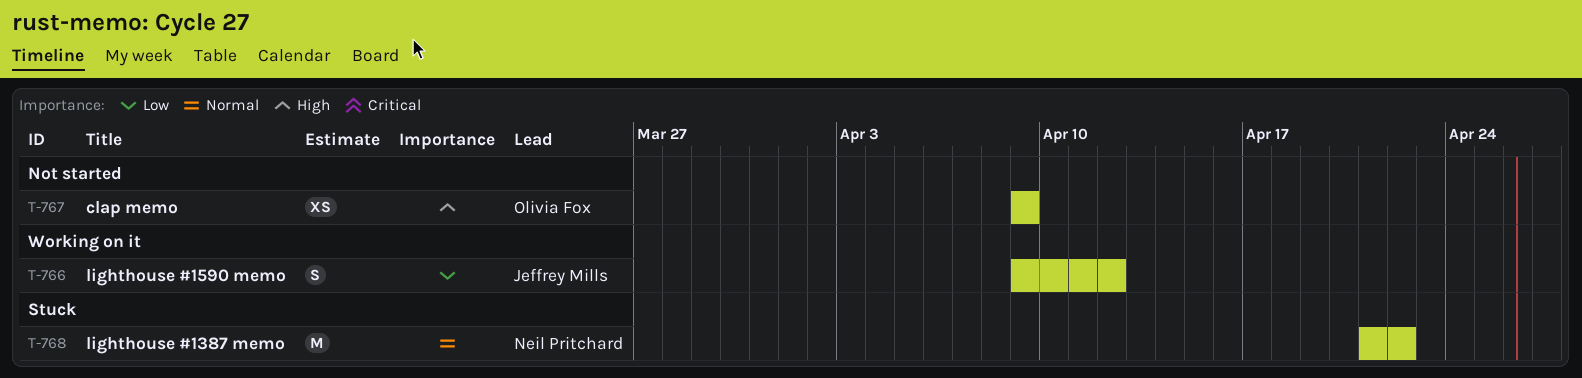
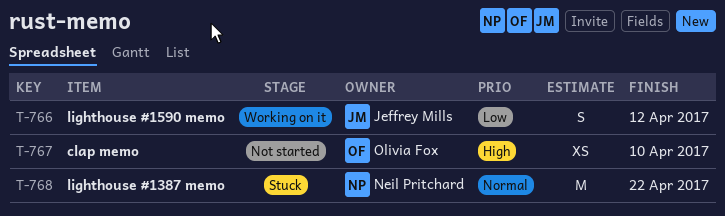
T-767, due: Apr 9 -> Apr 10

